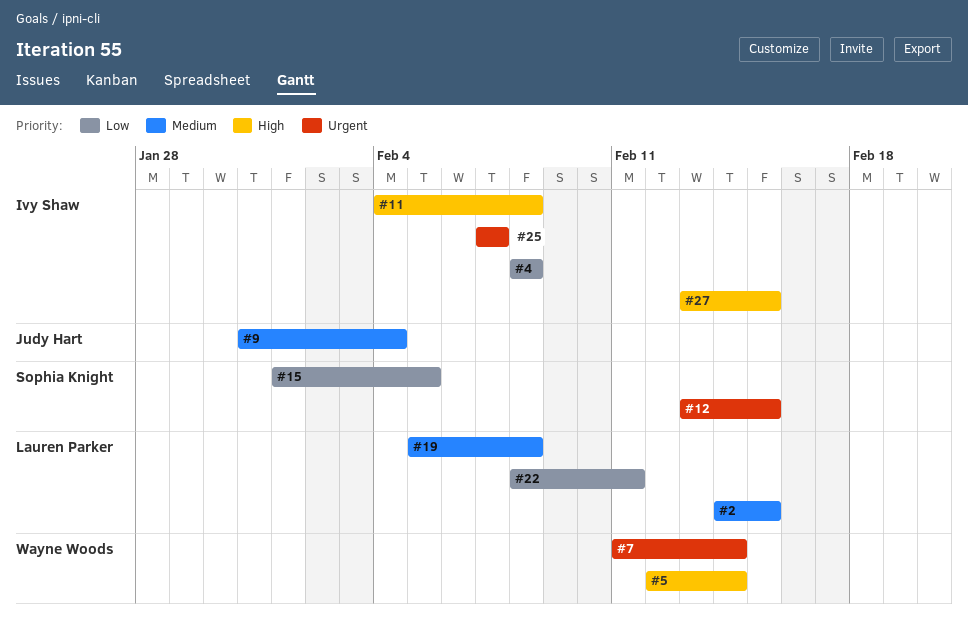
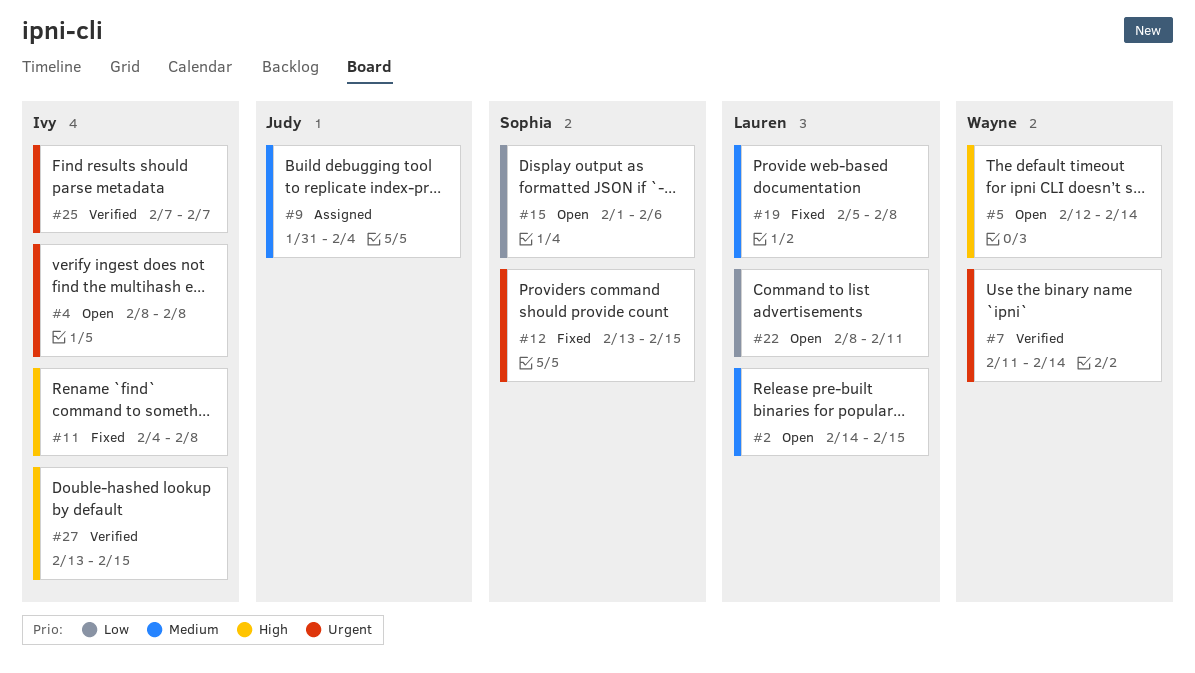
#4, priority: Low -> Urgent
#15, due: Feb 5 -> Feb 6

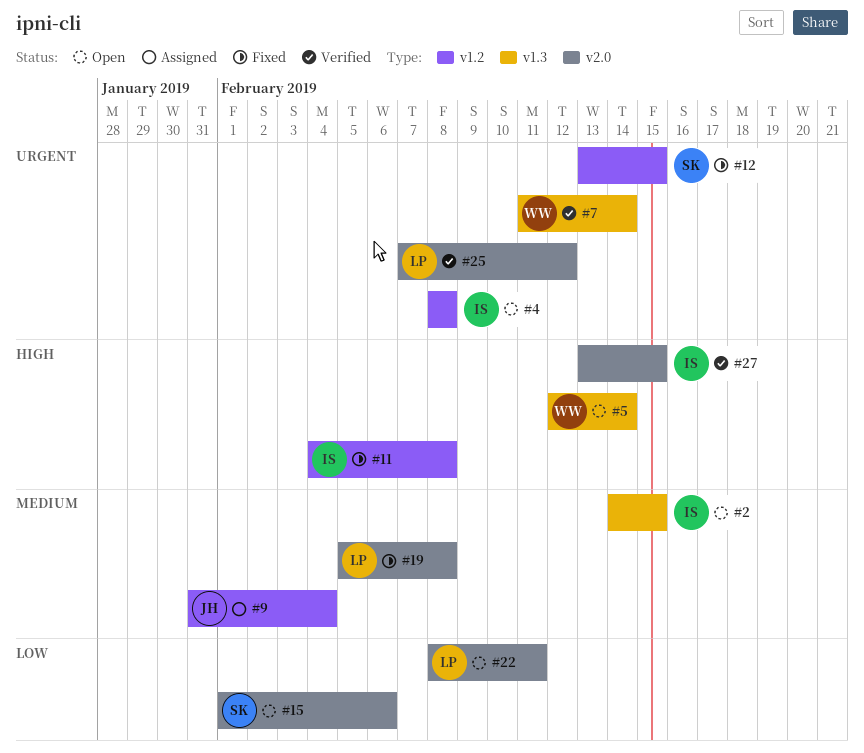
#2, owner: Lauren -> Ivy
#25, owner: Ivy -> Lauren
#25, due: Feb 7 -> Feb 12

